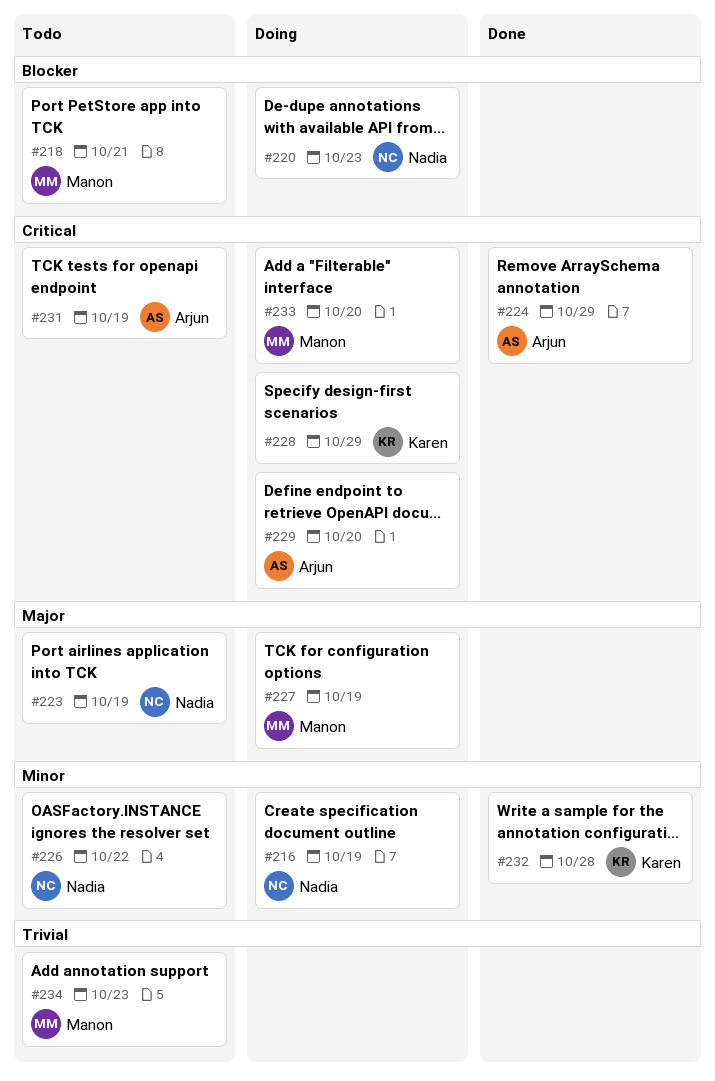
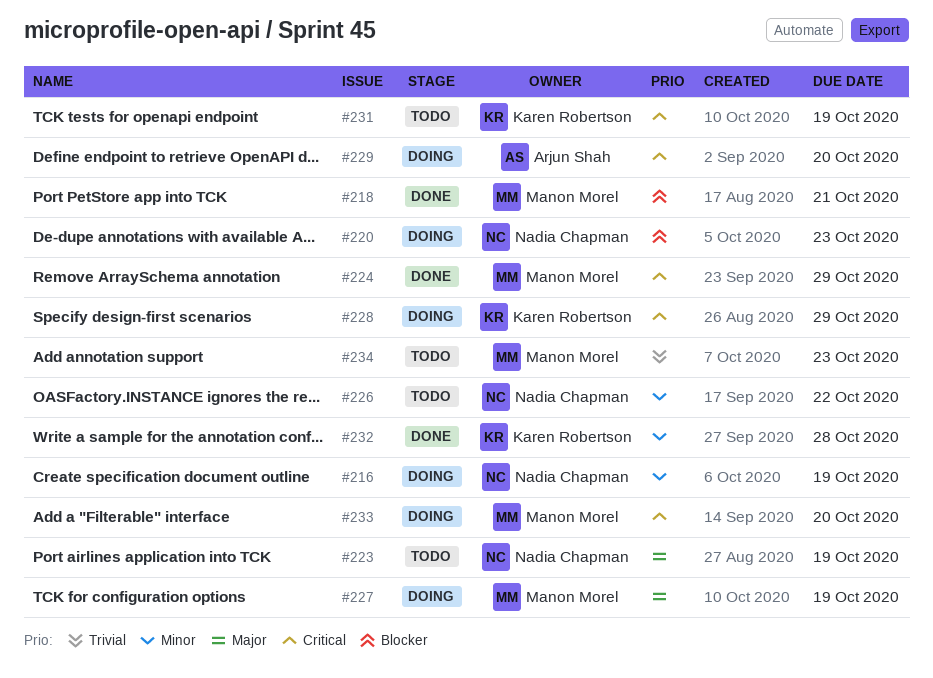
#218, status: Todo -> Done
#224, owner: Arjun Shah -> Manon Morel
#231, owner: Arjun Shah -> Karen Robertson

